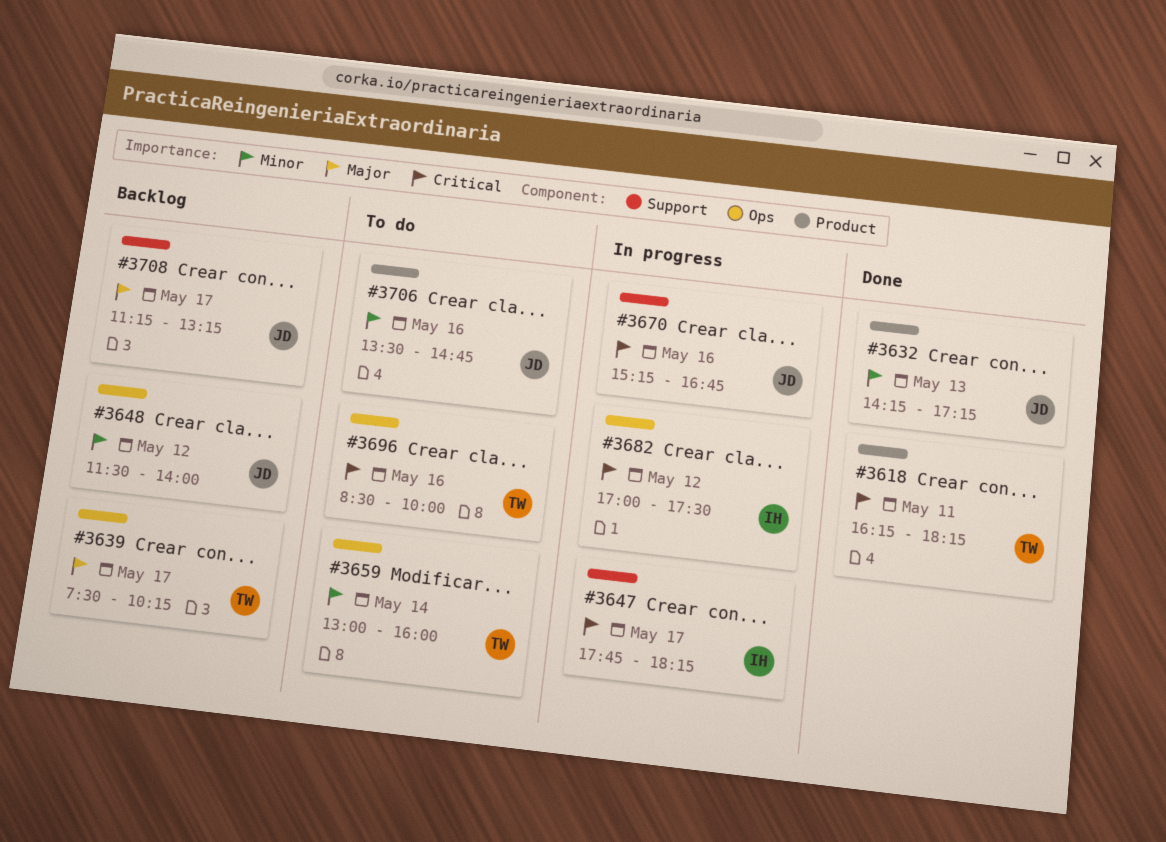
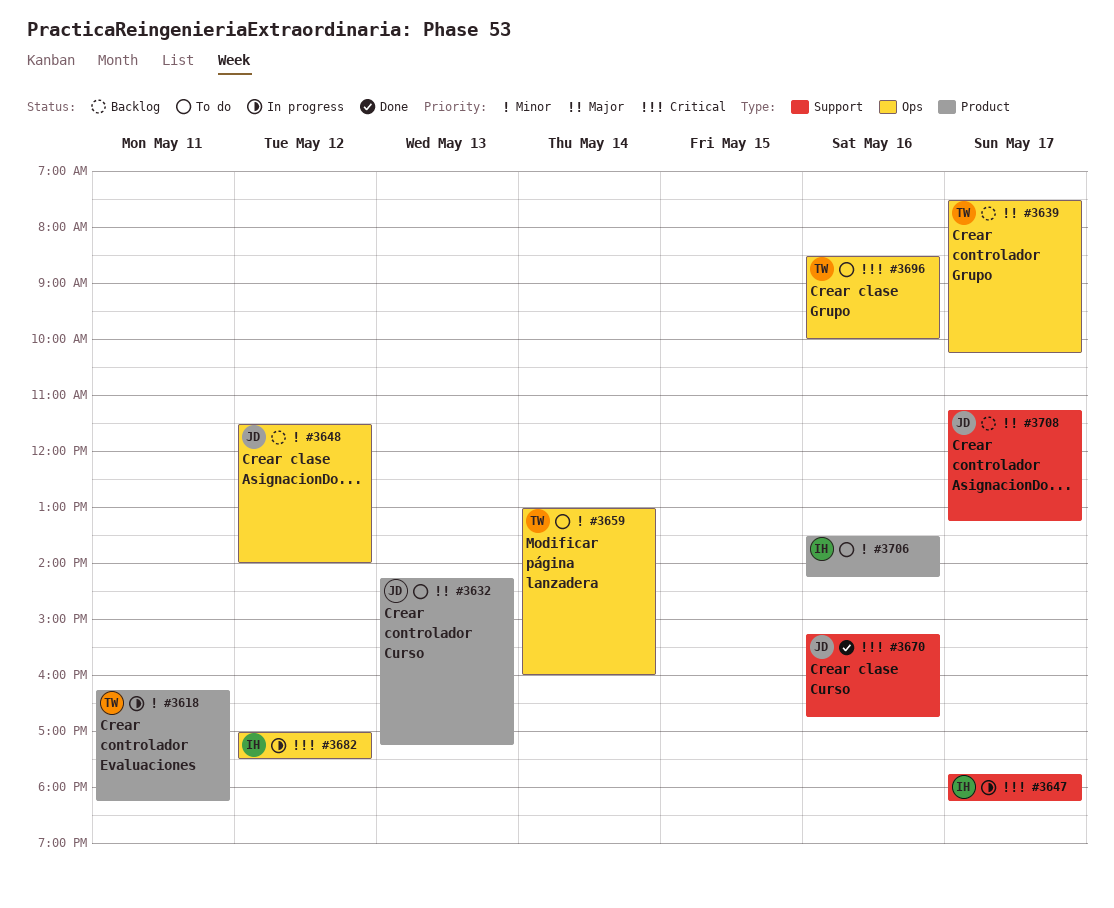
#3618, status: Done -> In progress
#3618, priority: Critical -> Minor
#3632, status: Done -> To do
#3632, priority: Minor -> Major
#3670, status: In progress -> Done
#3706, owner: JD -> IH
#3706, ends: 14:45 -> 14:15

